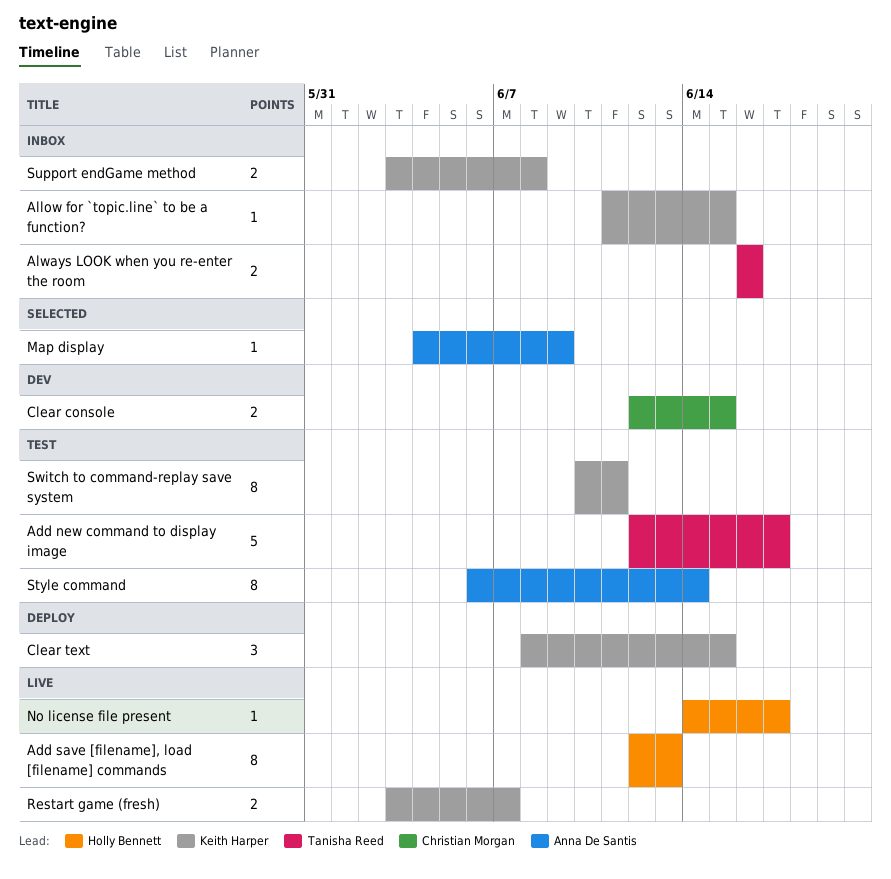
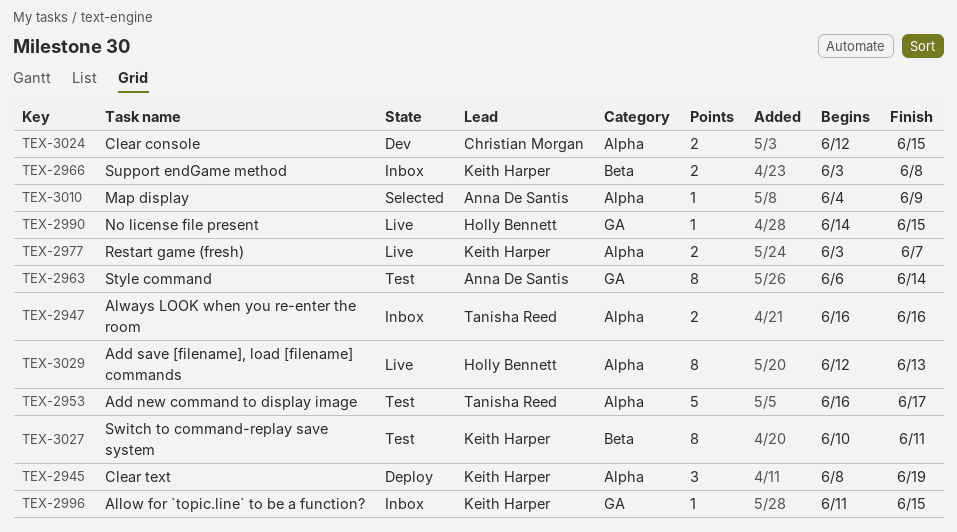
Add new command to display image, start: Jun 12 -> Jun 16
Clear text, due: Jun 15 -> Jun 19
No license file present, due: Jun 17 -> Jun 15

